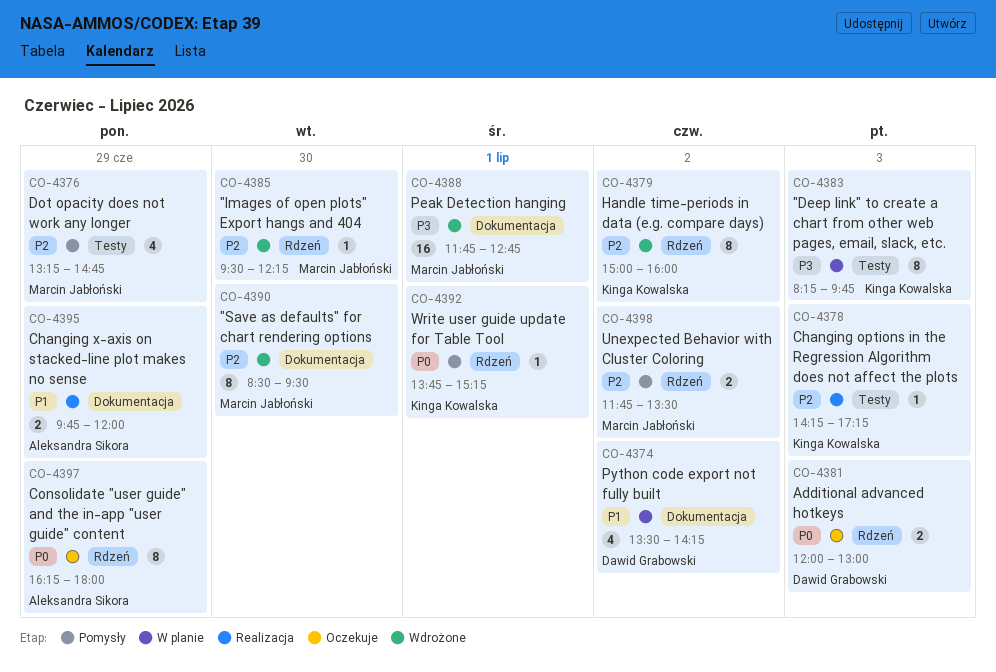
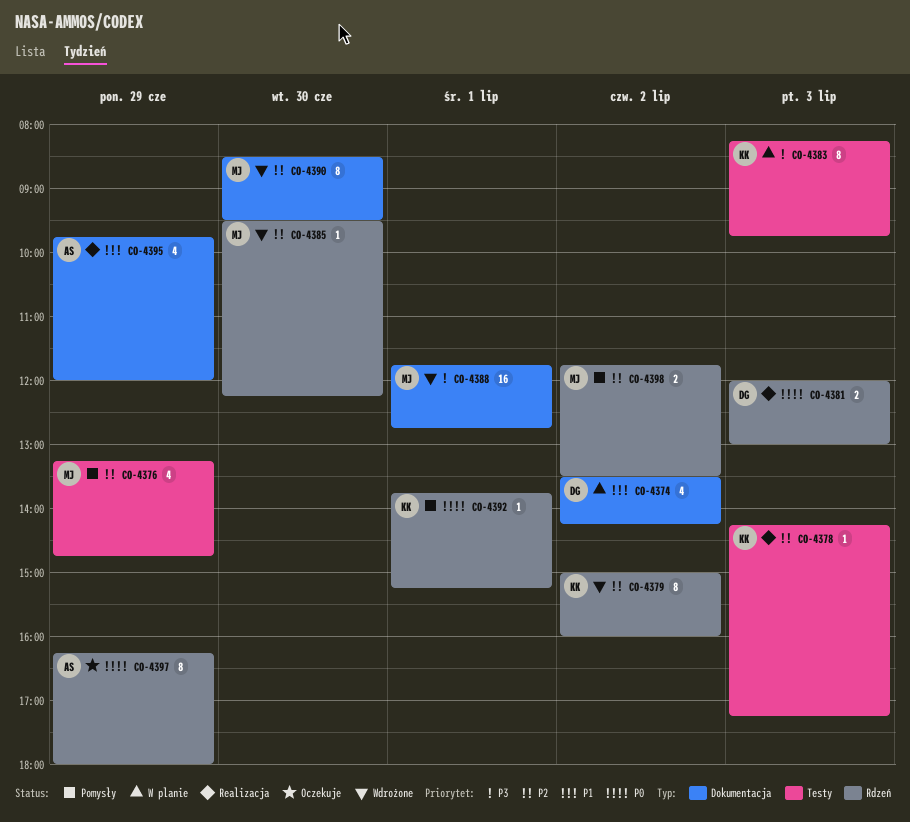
CO-4381, status: Oczekuje -> Realizacja
CO-4395, estimate: 2 -> 4

